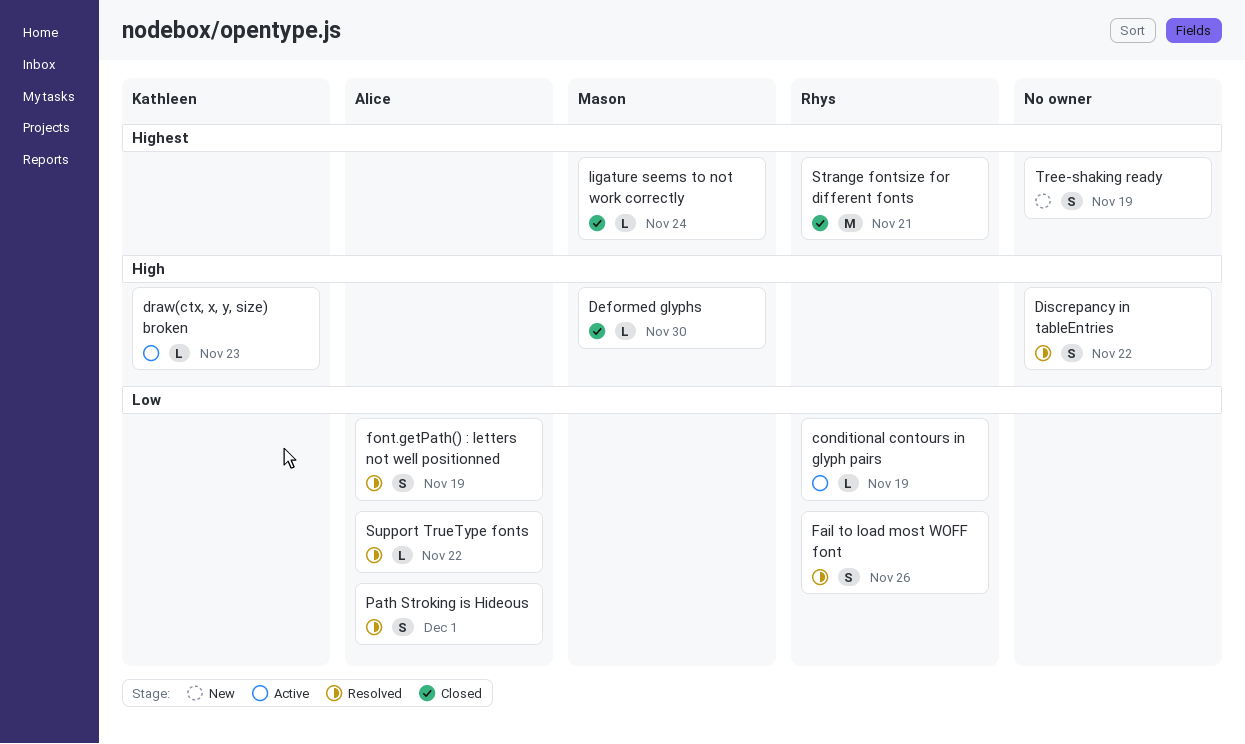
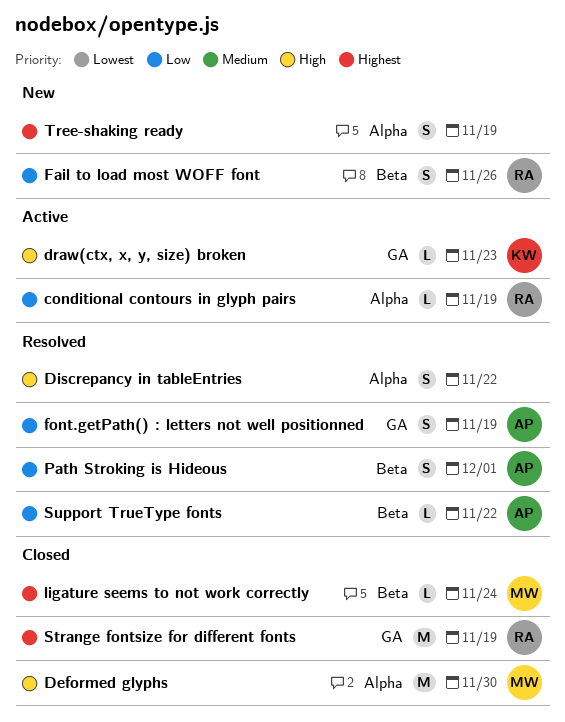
Deformed glyphs, estimate: L -> M
Fail to load most WOFF font, status: Resolved -> New
Strange fontsize for different fonts, due: Nov 21 -> Nov 19

